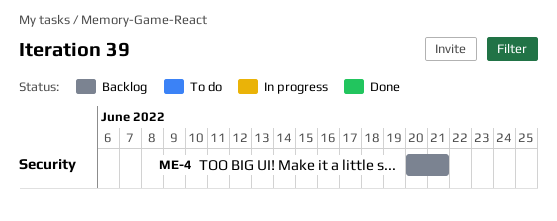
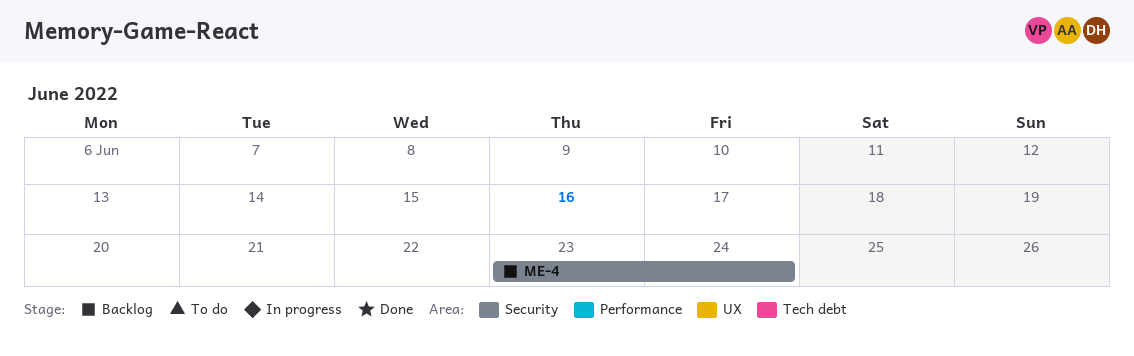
ME-4, start: Jun 20 -> Jun 23
ME-4, due: Jun 21 -> Jun 24

